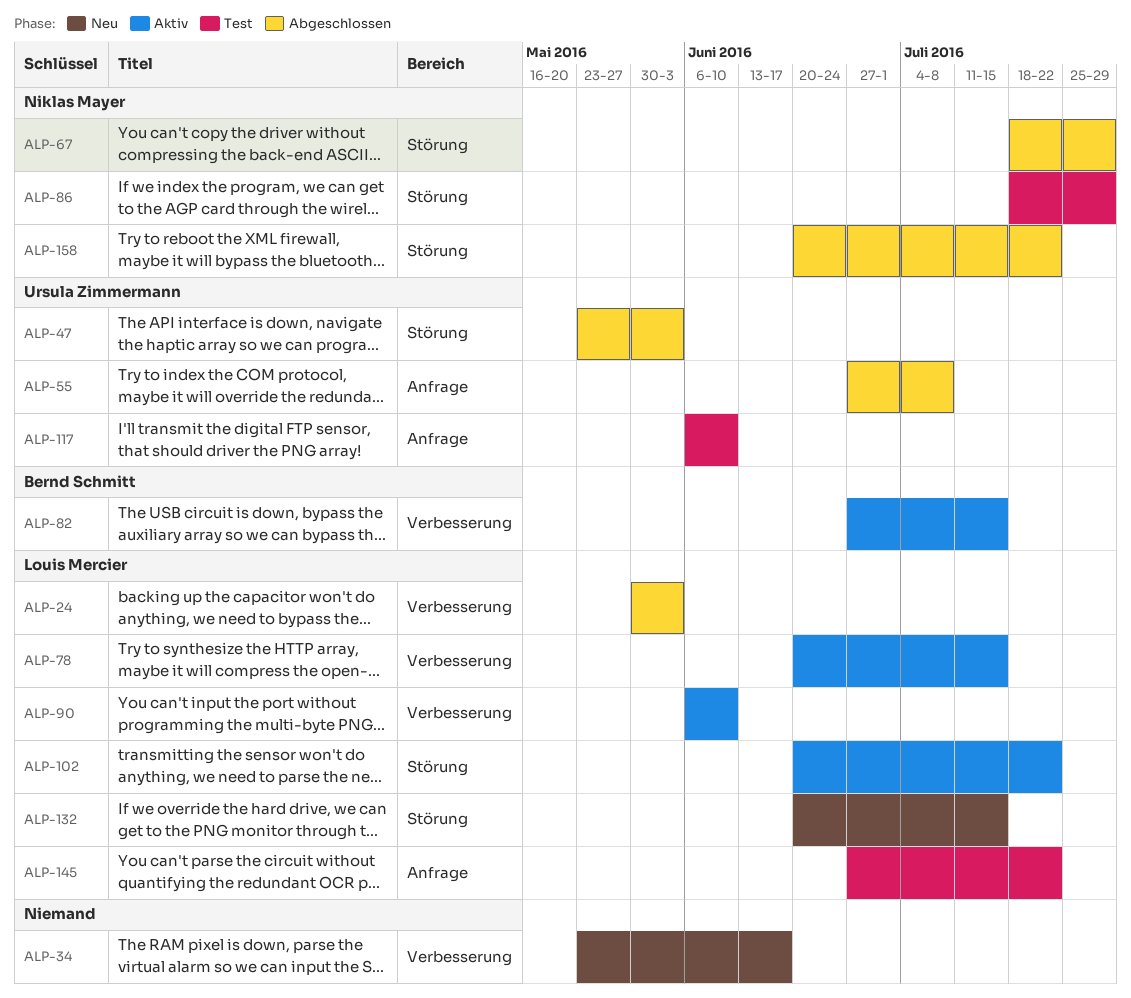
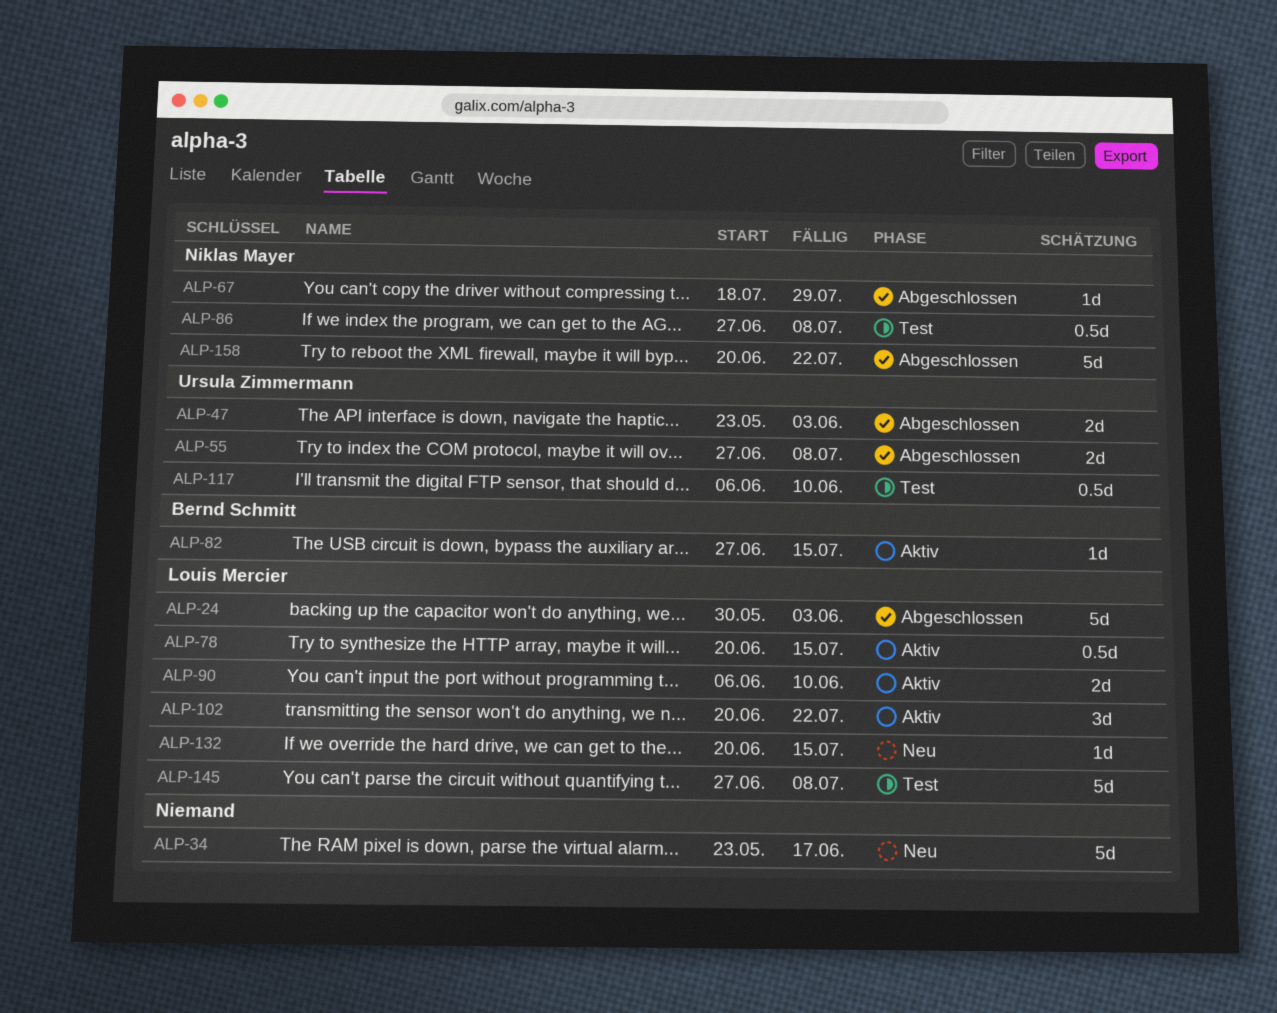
ALP-86, start: Jul 18 -> Jun 27
ALP-86, due: Jul 29 -> Jul 8
ALP-145, due: Jul 22 -> Jul 8

